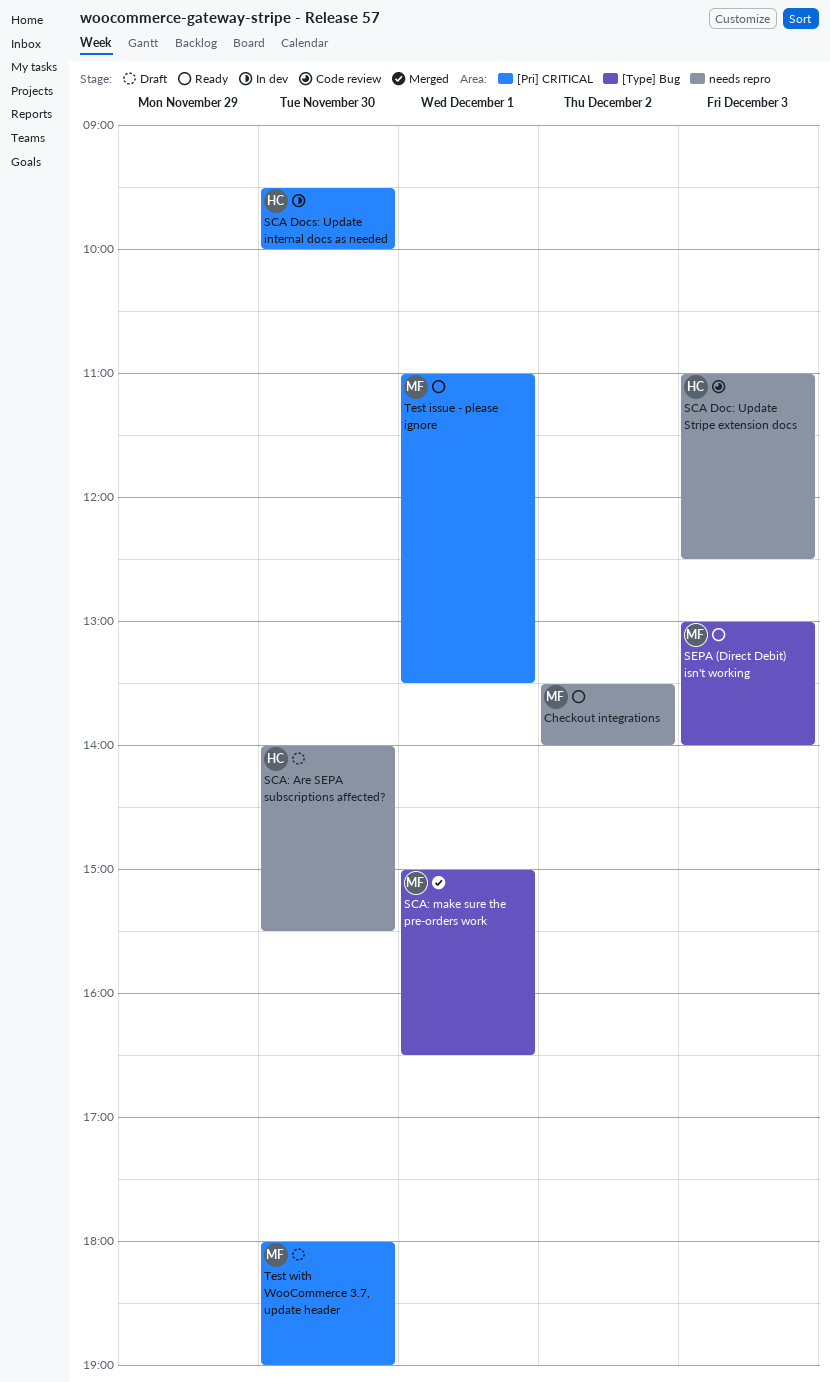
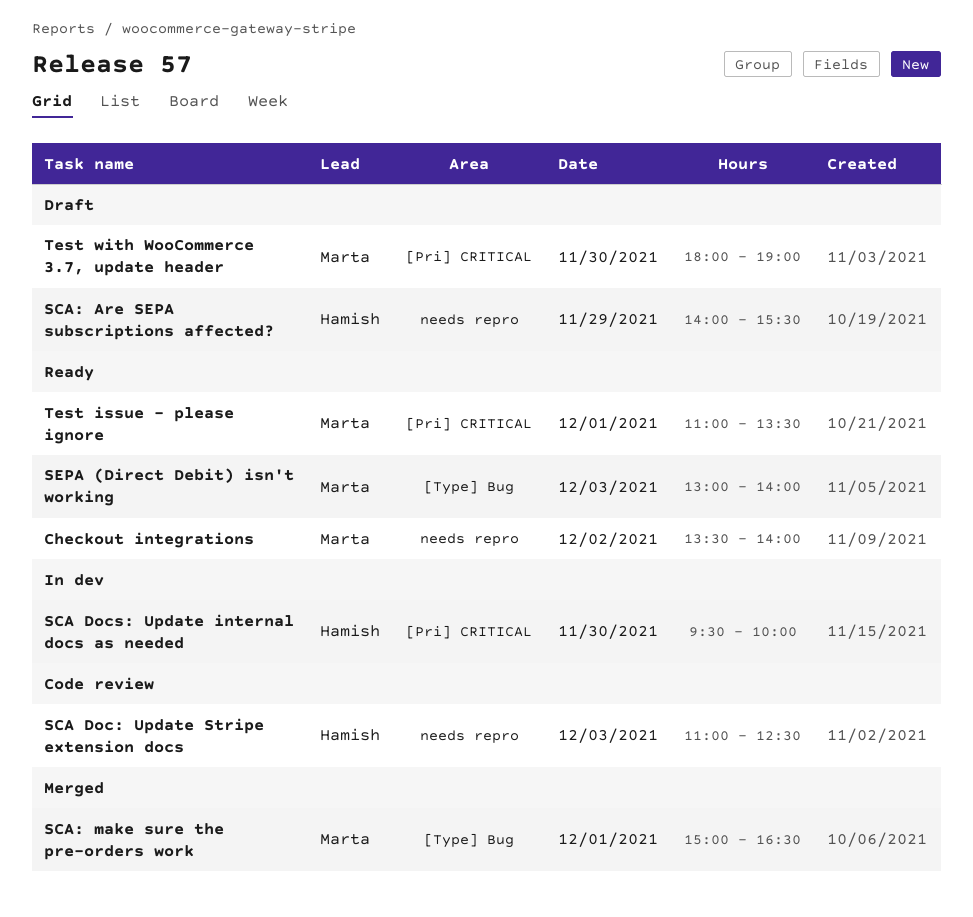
SCA: Are SEPA subscriptions affected?, day: Nov 30 -> Nov 29

